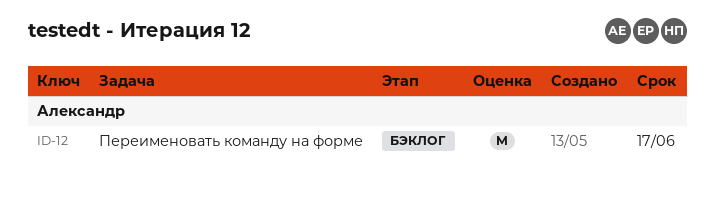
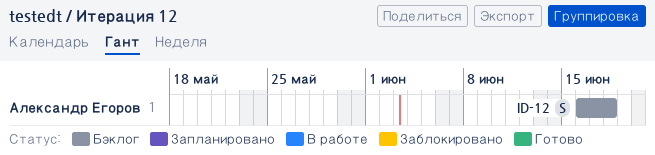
ID-12, estimate: M -> S
ID-12, due: Jun 17 -> Jun 18

